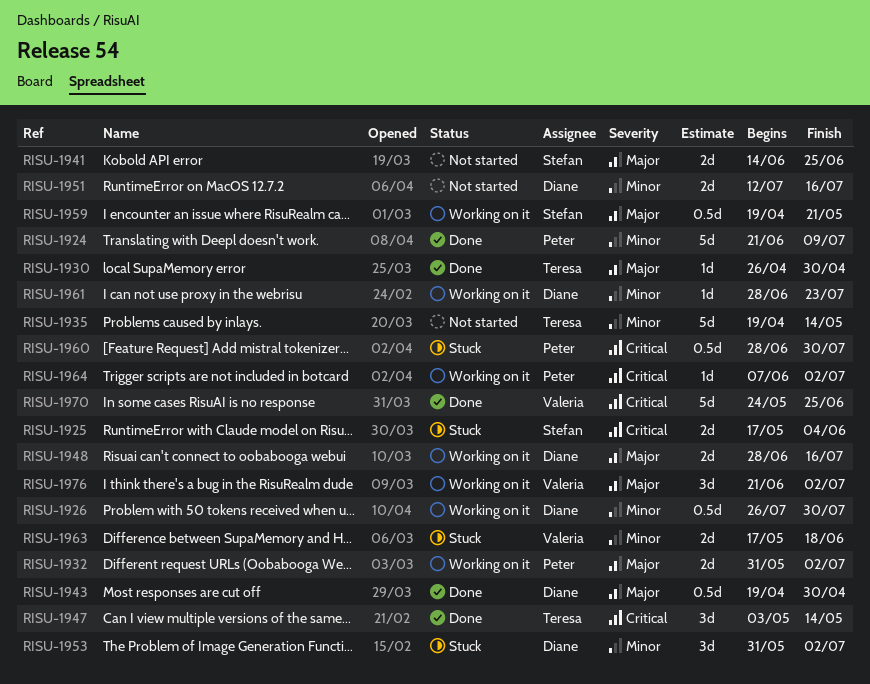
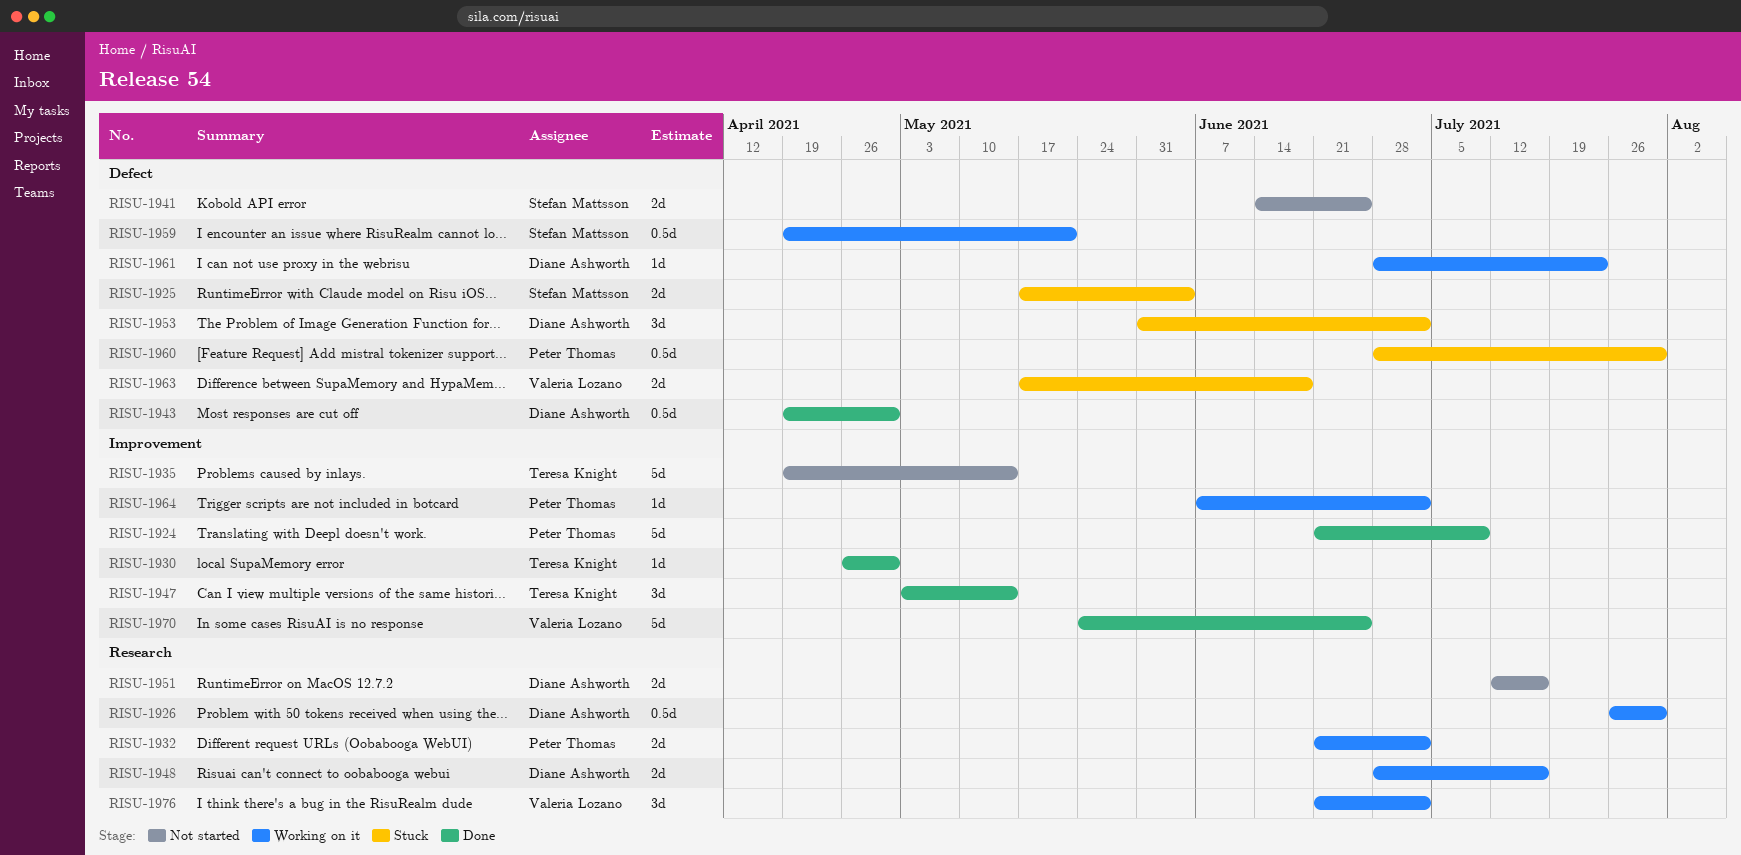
RISU-1932, start: May 31 -> Jun 21

